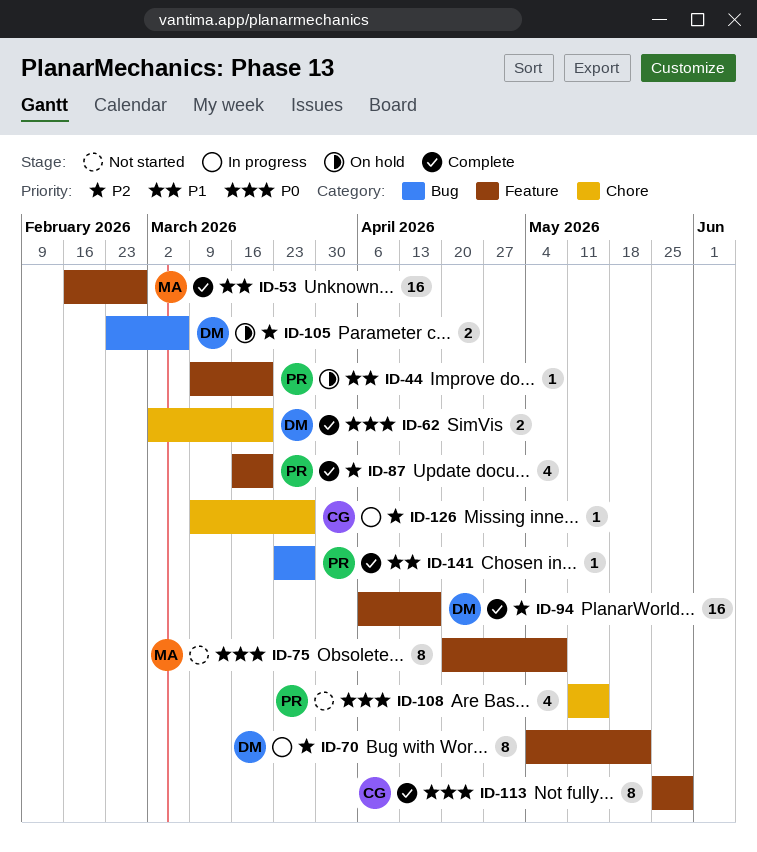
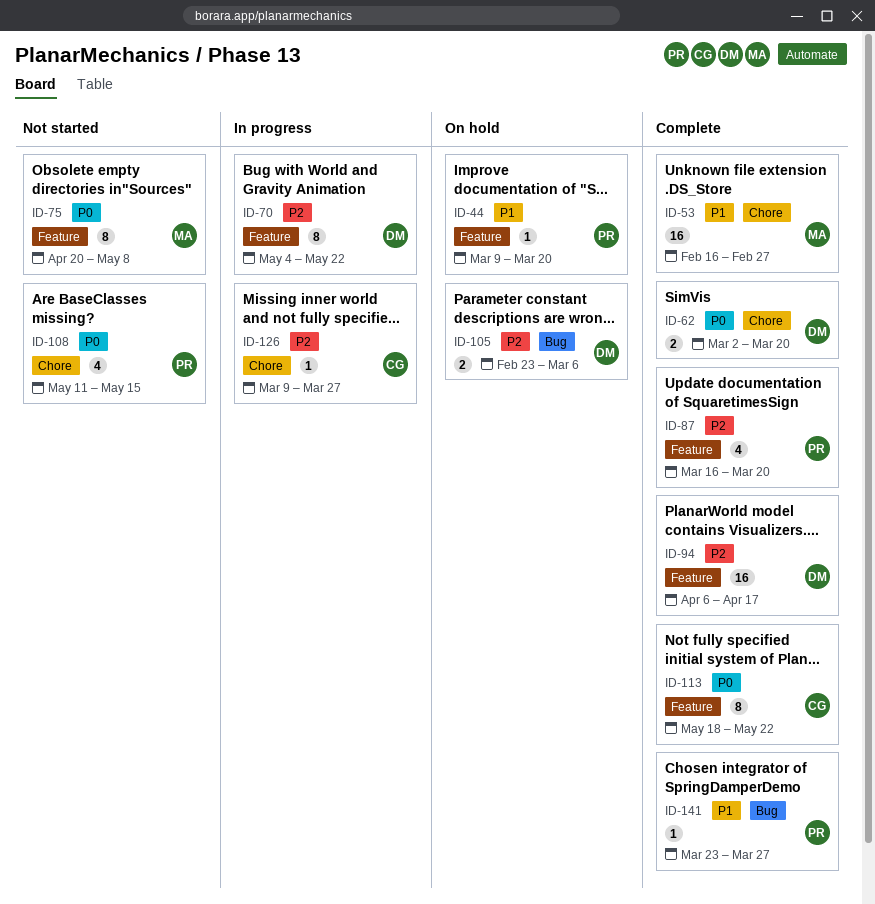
ID-53, label: Feature -> Chore
ID-113, start: May 25 -> May 18
ID-113, due: May 29 -> May 22

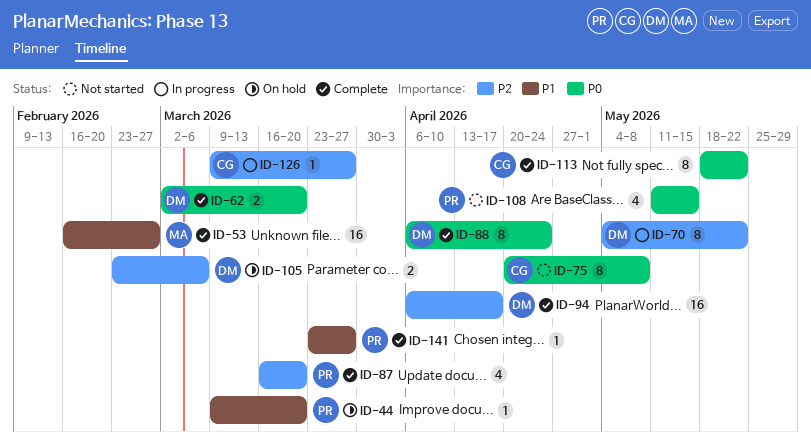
ID-75, owner: MA -> CG
ID-88: none -> present

